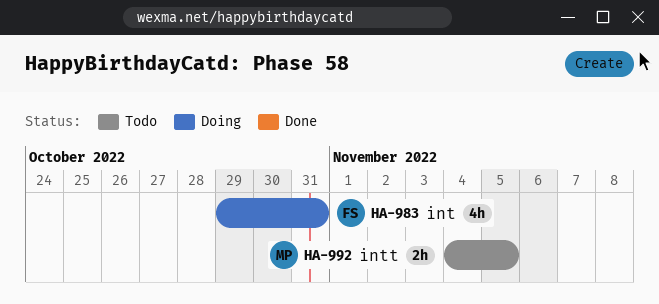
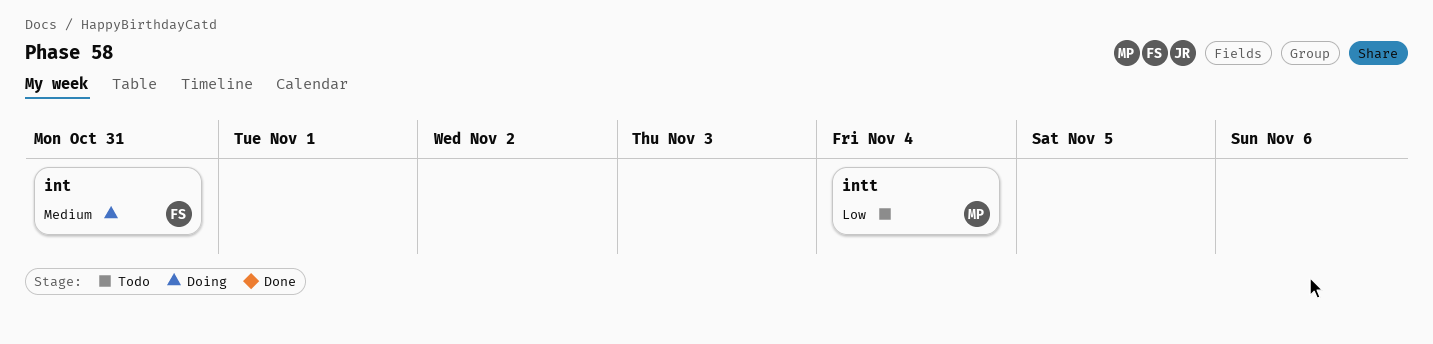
intt, due: Nov 5 -> Nov 4

